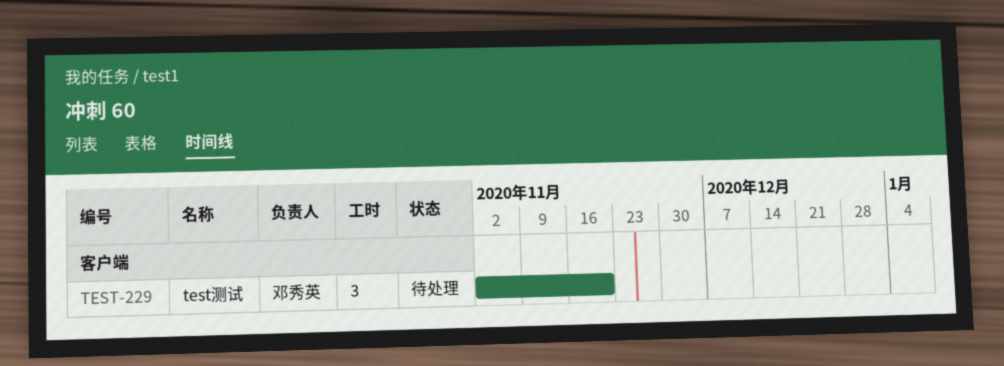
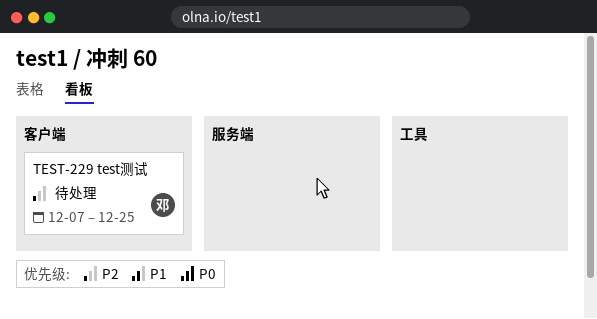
TEST-229, start: Nov 2 -> Dec 7
TEST-229, due: Nov 20 -> Dec 25

